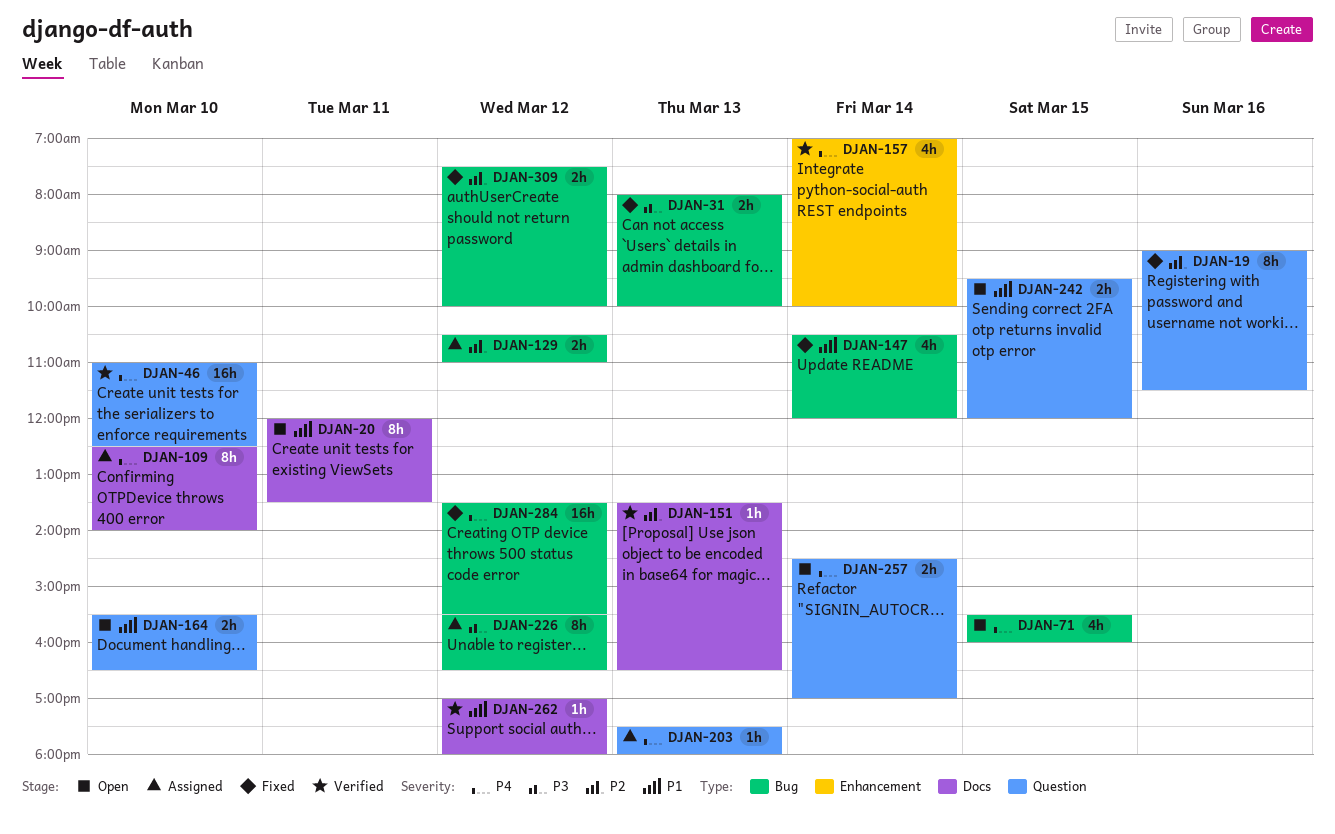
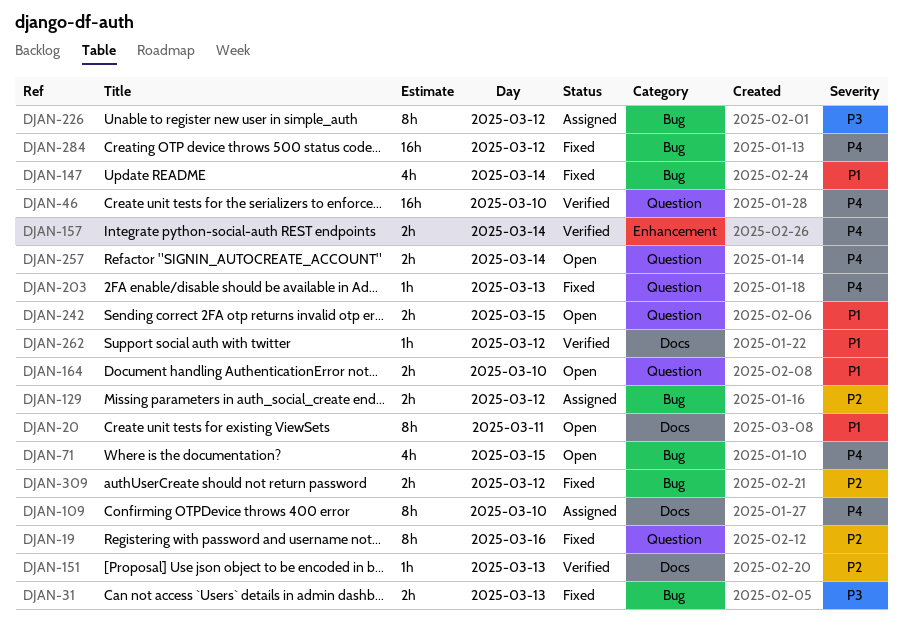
DJAN-157, estimate: 4h -> 2h
DJAN-203, status: Assigned -> Fixed

